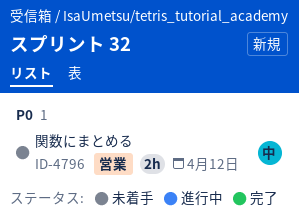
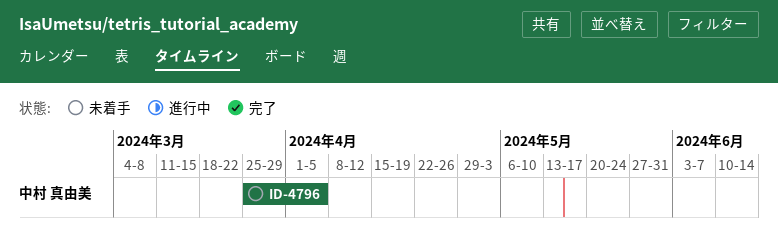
ID-4796, due: Apr 12 -> Apr 5

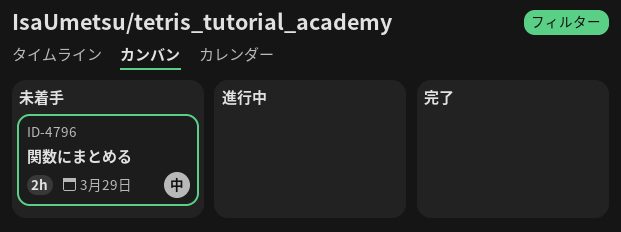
ID-4796, due: Apr 5 -> Mar 29

